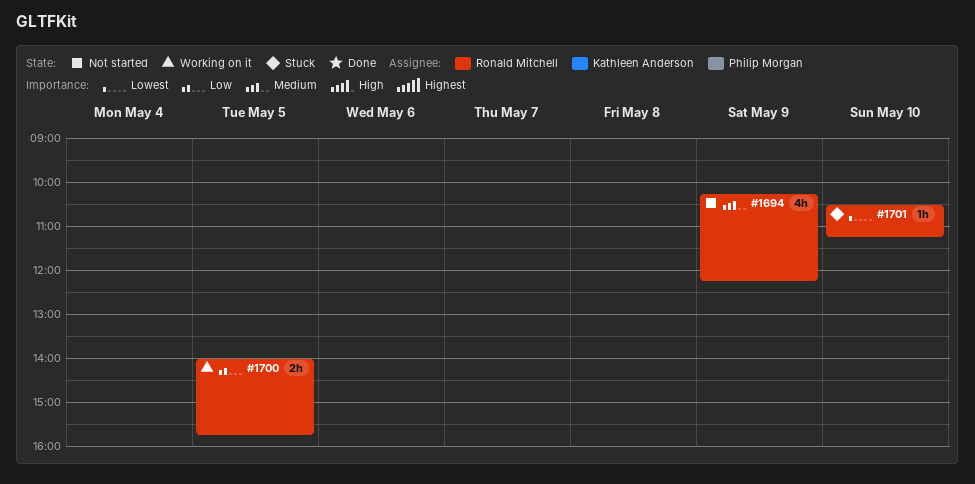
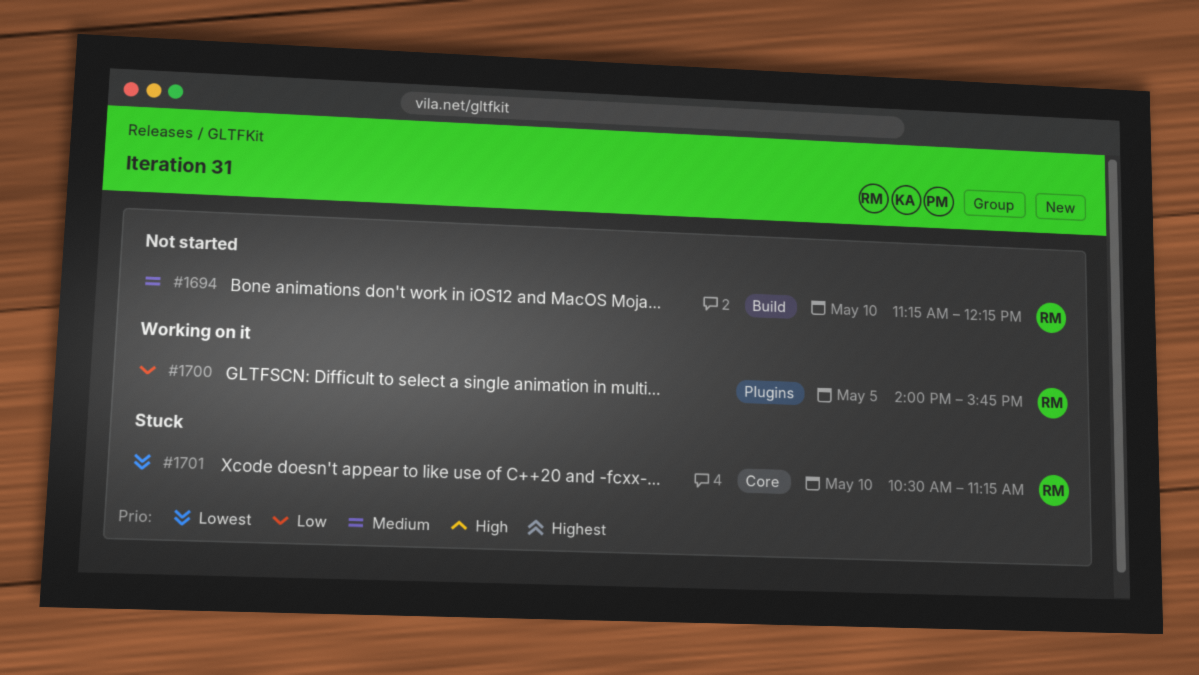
#1694, day: May 9 -> May 10
#1694, begins: 10:15 -> 11:15

